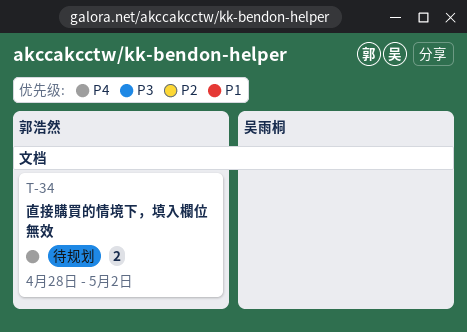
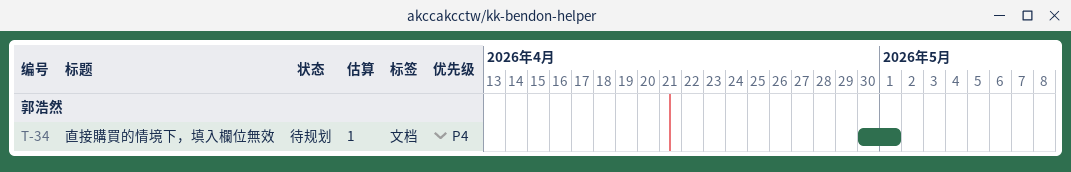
T-34, estimate: 2 -> 1
T-34, start: Apr 28 -> Apr 30
T-34, due: May 2 -> May 1

